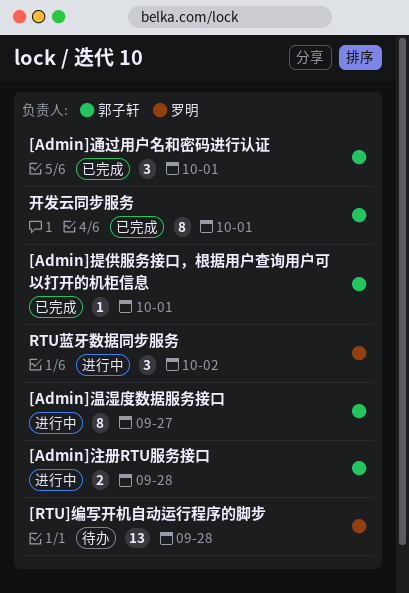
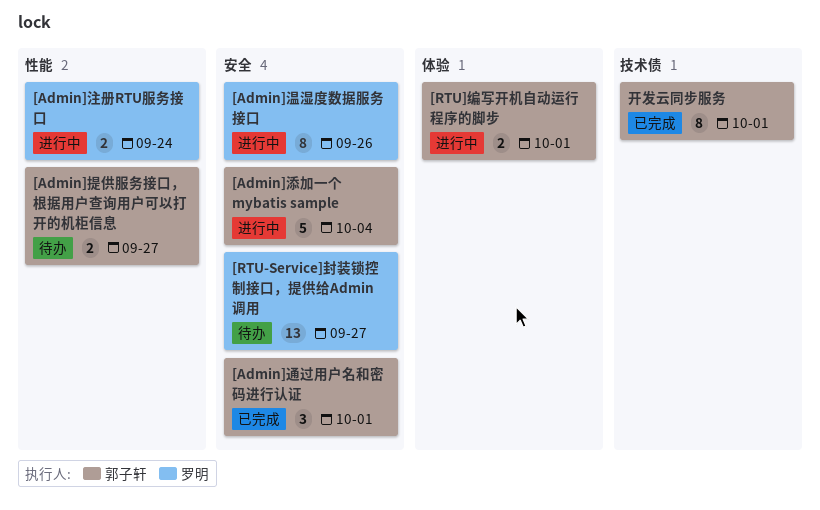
[Admin]提供服务接口，根据用户查询用户可以打开的机柜信息, status: 已完成 -> 待办
[Admin]提供服务接口，根据用户查询用户可以打开的机柜信息, estimate: 1 -> 2
[Admin]提供服务接口，根据用户查询用户可以打开的机柜信息, due: Oct 1 -> Sep 27
[Admin]注册RTU服务接口, owner: 郭子轩 -> 罗明
[Admin]注册RTU服务接口, due: Sep 28 -> Sep 24
[Admin]添加一个 mybatis sample: none -> present
[Admin]温湿度数据服务接口, owner: 郭子轩 -> 罗明
[Admin]温湿度数据服务接口, due: Sep 27 -> Sep 26
[RTU-Service]封装锁控制接口，提供给Admin调用: none -> present
[RTU]编写开机自动运行程序的脚步, status: 待办 -> 进行中
[RTU]编写开机自动运行程序的脚步, owner: 罗明 -> 郭子轩
[RTU]编写开机自动运行程序的脚步, estimate: 13 -> 2
[RTU]编写开机自动运行程序的脚步, due: Sep 28 -> Oct 1
RTU蓝牙数据同步服务: present -> none

